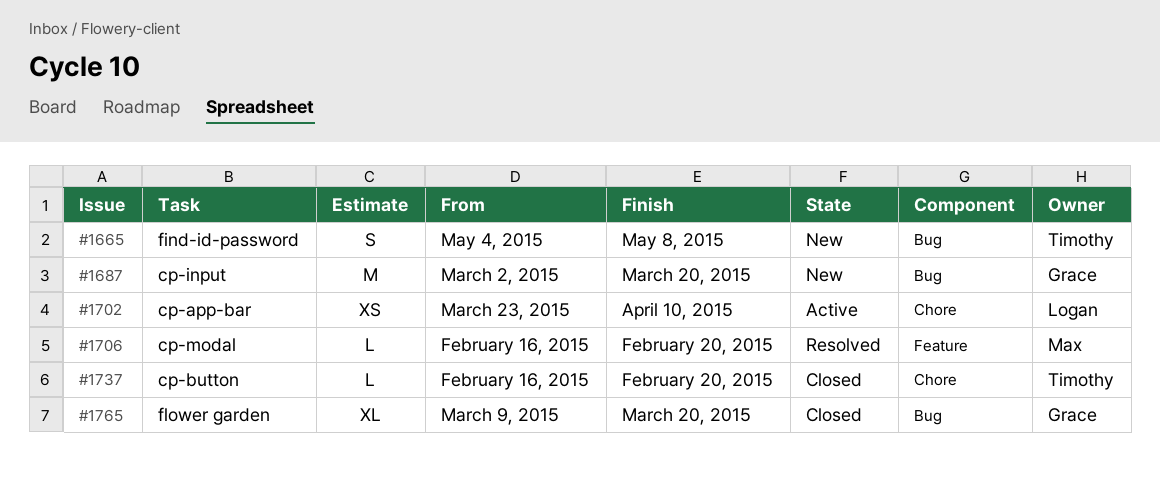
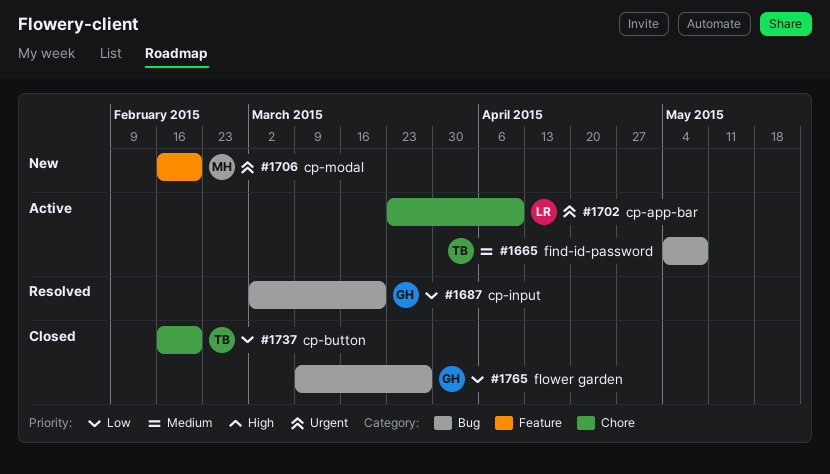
#1665, status: New -> Active
#1687, status: New -> Resolved
#1706, status: Resolved -> New
#1765, due: Mar 20 -> Mar 27

